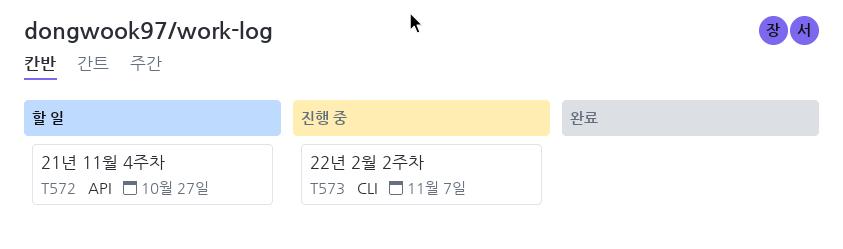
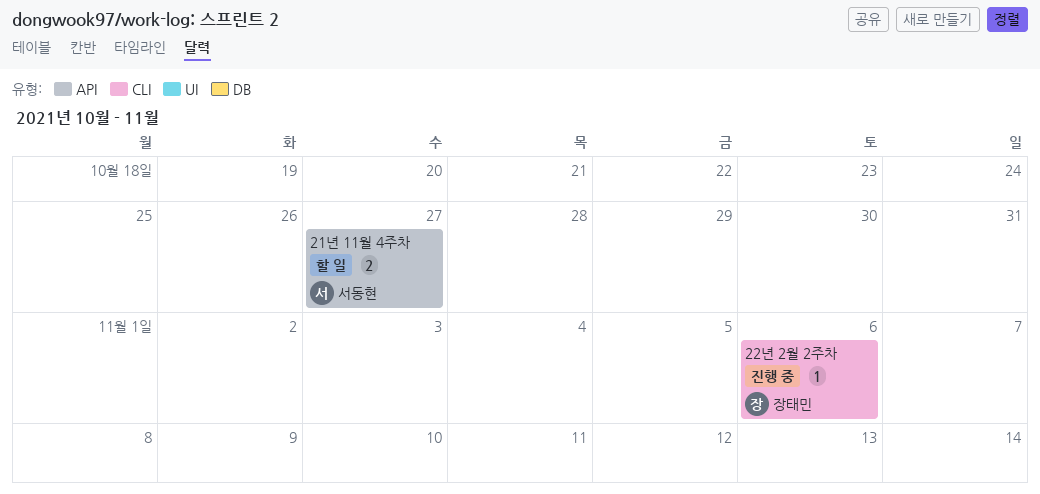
22년 2월 2주차, due: Nov 7 -> Nov 6

